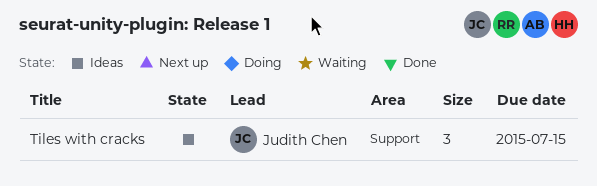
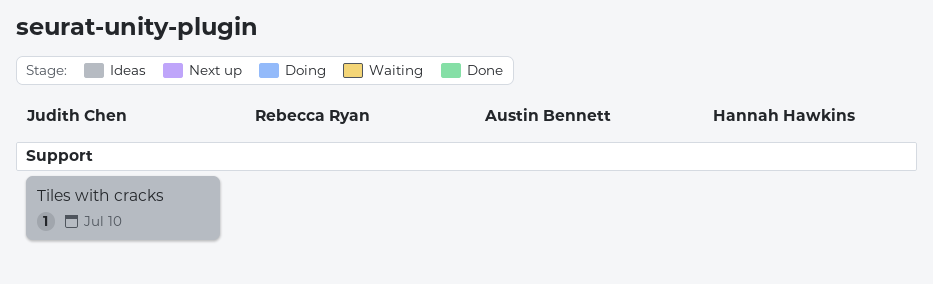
Tiles with cracks, estimate: 3 -> 1
Tiles with cracks, due: Jul 15 -> Jul 10

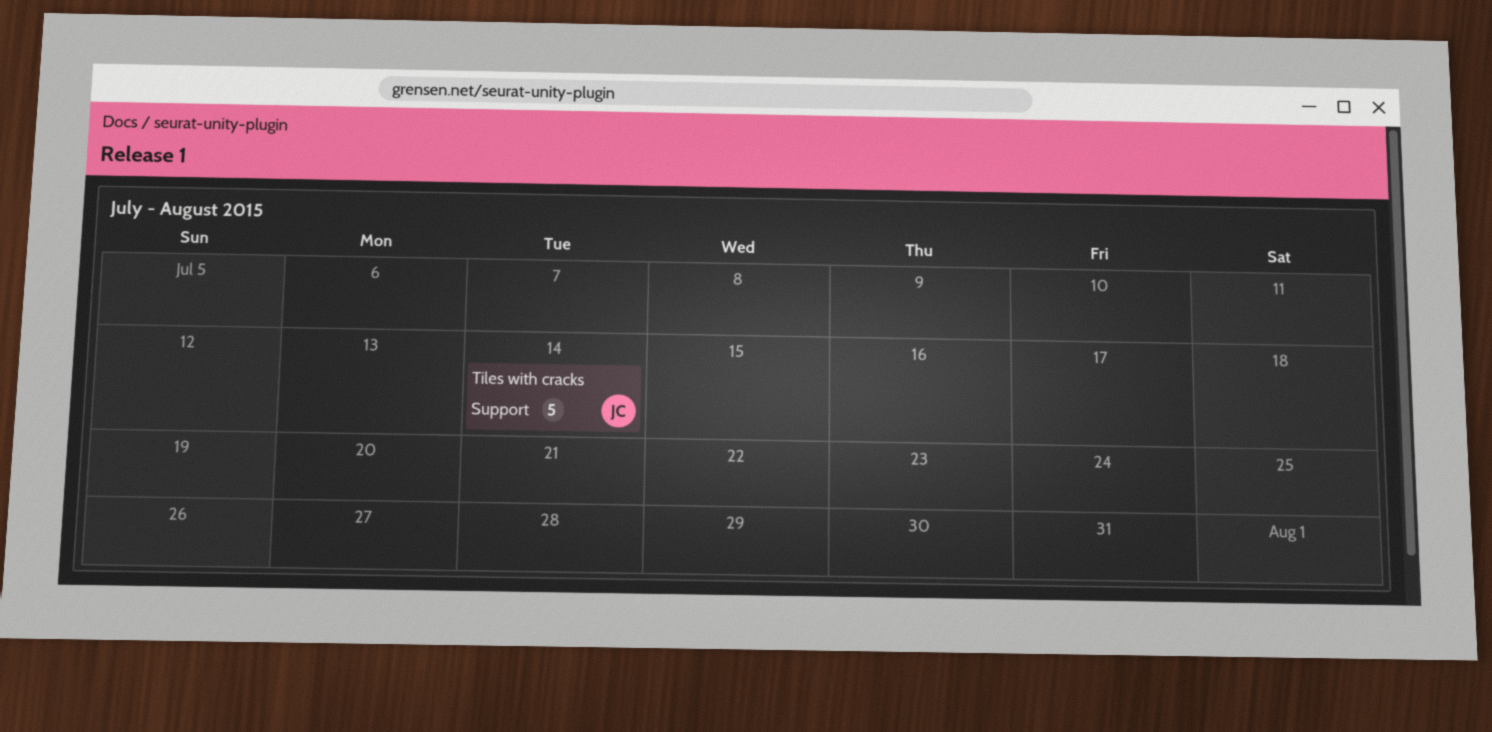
Tiles with cracks, estimate: 1 -> 5
Tiles with cracks, due: Jul 10 -> Jul 14

